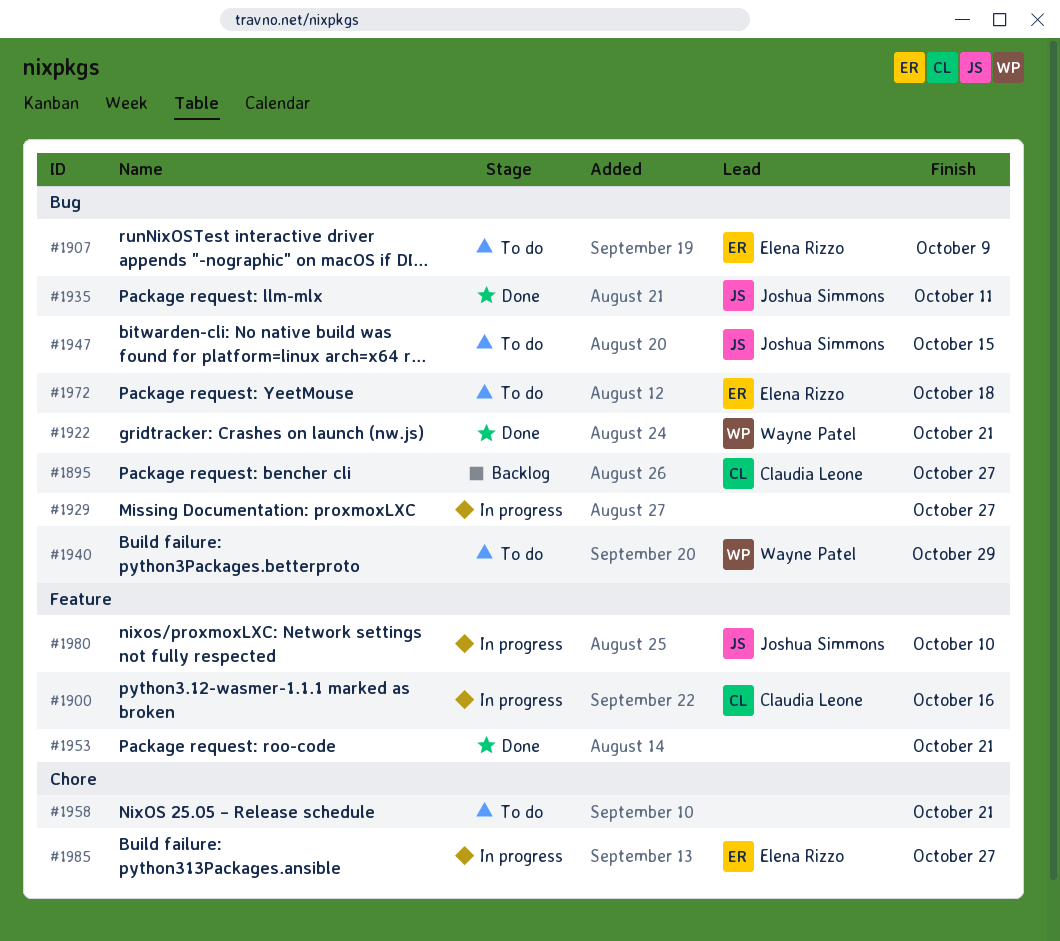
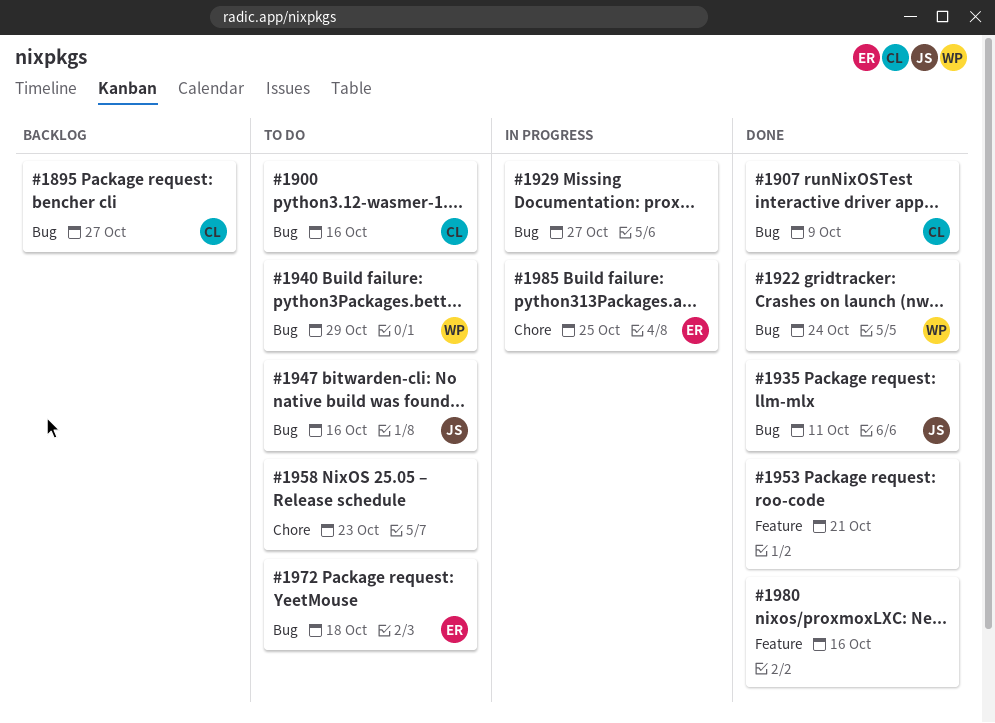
#1900, status: In progress -> To do
#1900, label: Feature -> Bug
#1907, status: To do -> Done
#1907, owner: Elena Rizzo -> Claudia Leone
#1922, due: Oct 21 -> Oct 24
#1947, due: Oct 15 -> Oct 16
#1958, due: Oct 21 -> Oct 23
#1980, status: In progress -> Done
#1980, owner: Joshua Simmons -> none
#1980, due: Oct 10 -> Oct 16
#1985, due: Oct 27 -> Oct 25

